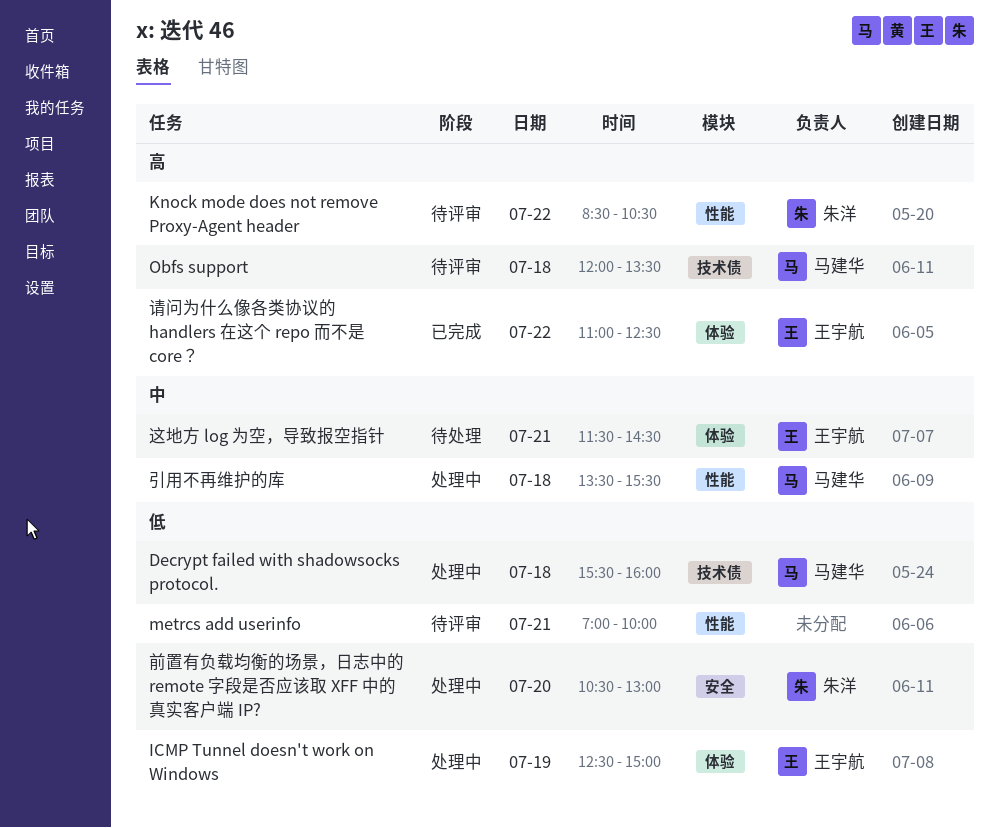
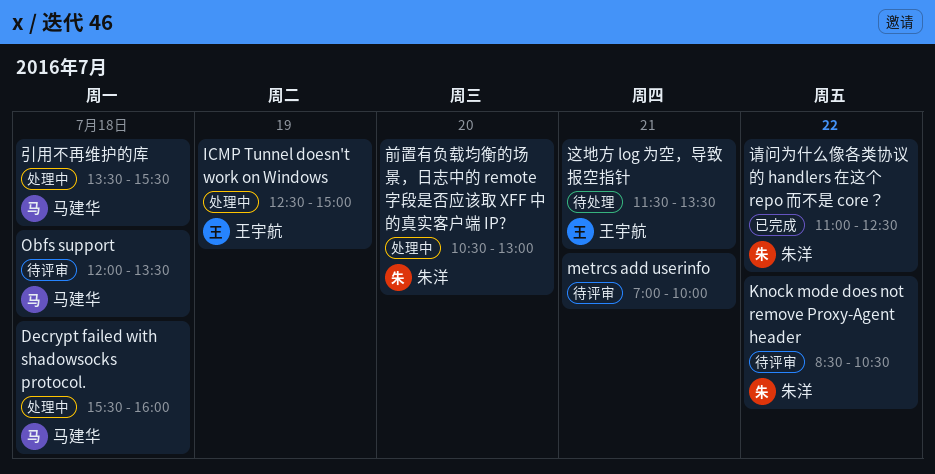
请问为什么像各类协议的 handlers 在这个 repo 而不是 core？, owner: 王宇航 -> 朱洋
这地方 log 为空，导致报空指针, ends: 14:30 -> 13:30

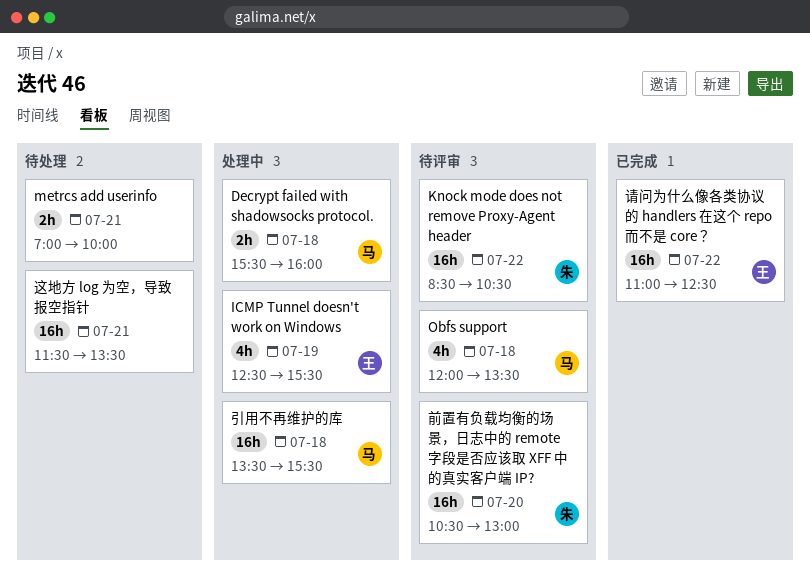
ICMP Tunnel doesn't work on Windows, ends: 15:00 -> 15:30
metrcs add userinfo, status: 待评审 -> 待处理
前置有负载均衡的场景，日志中的 remote 字段是否应该取 XFF 中的真实客户端 IP?, status: 处理中 -> 待评审
请问为什么像各类协议的 handlers 在这个 repo 而不是 core？, owner: 朱洋 -> 王宇航
这地方 log 为空，导致报空指针, owner: 王宇航 -> none

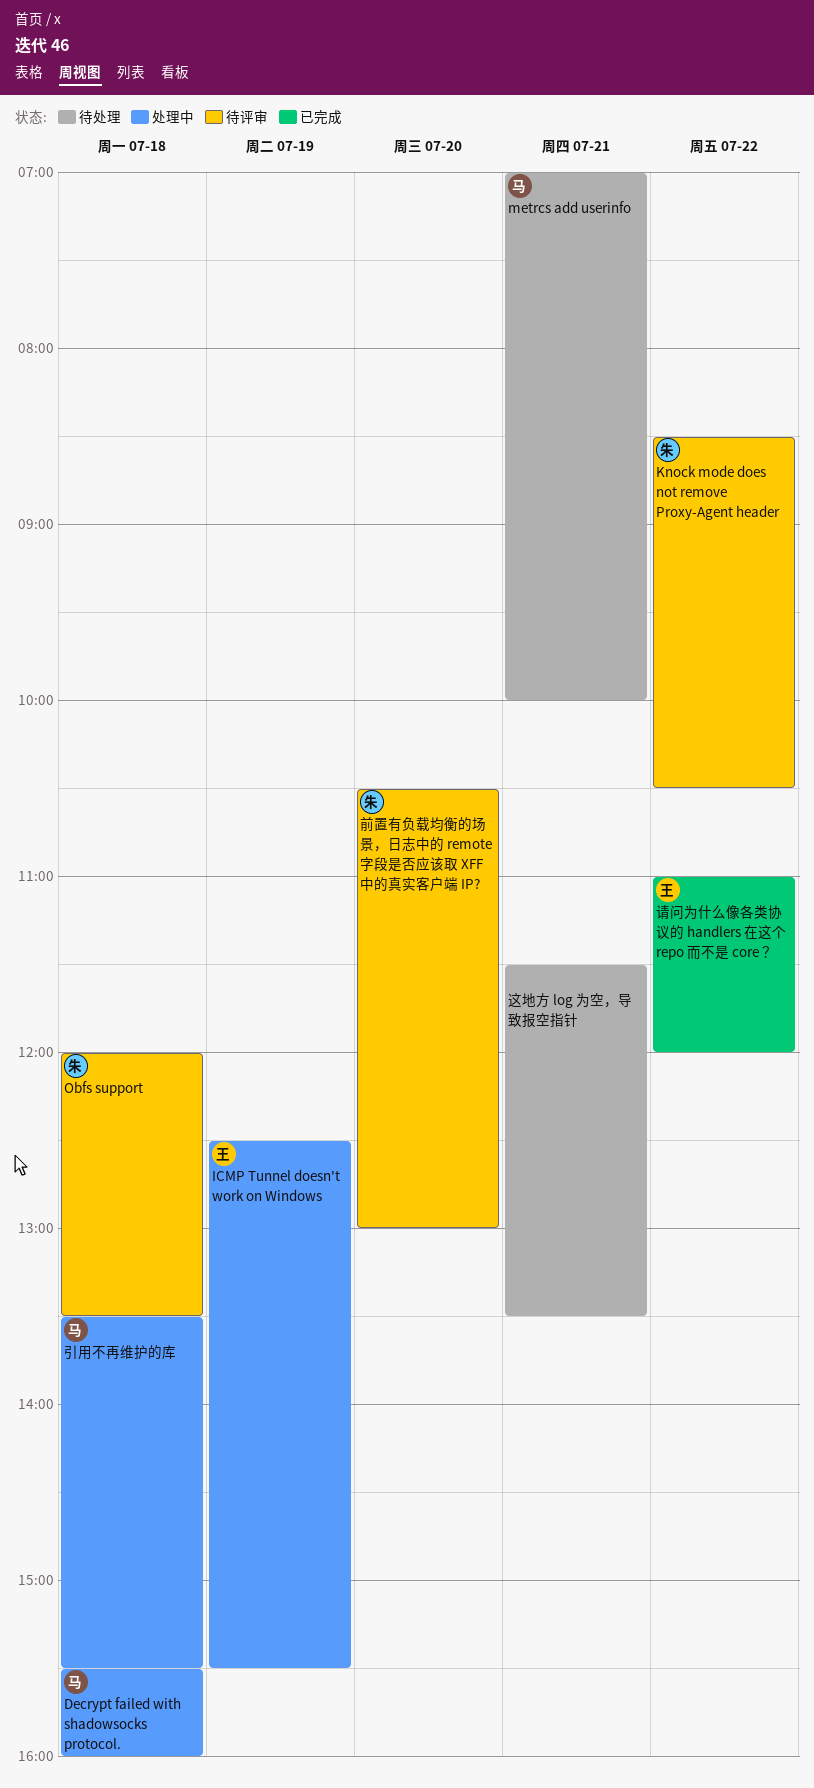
metrcs add userinfo, owner: none -> 马
Obfs support, owner: 马 -> 朱
请问为什么像各类协议的 handlers 在这个 repo 而不是 core？, ends: 12:30 -> 12:00

